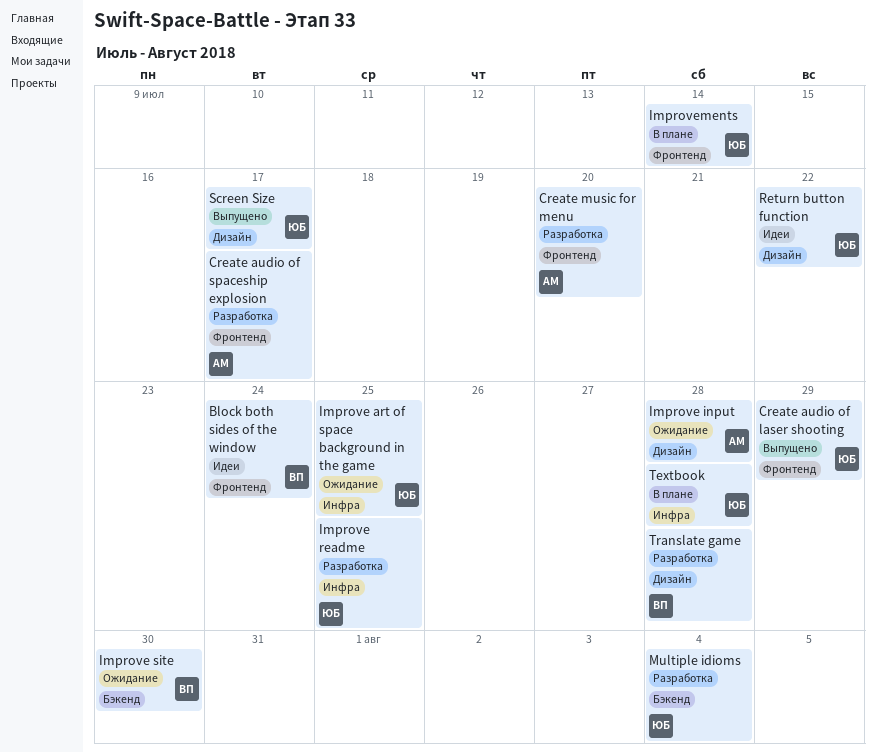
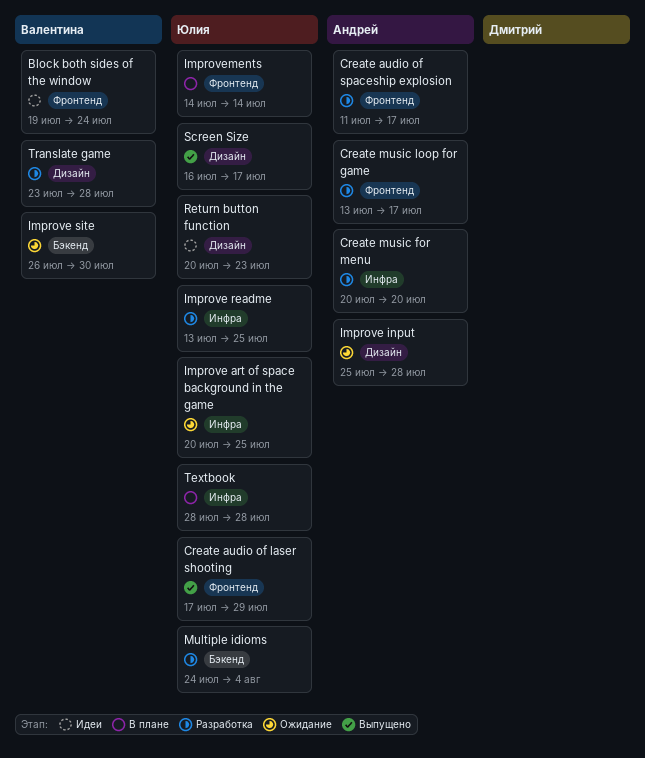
Create music for menu, label: Фронтенд -> Инфра
Create music loop for game: none -> present
Return button function, due: Jul 22 -> Jul 23

